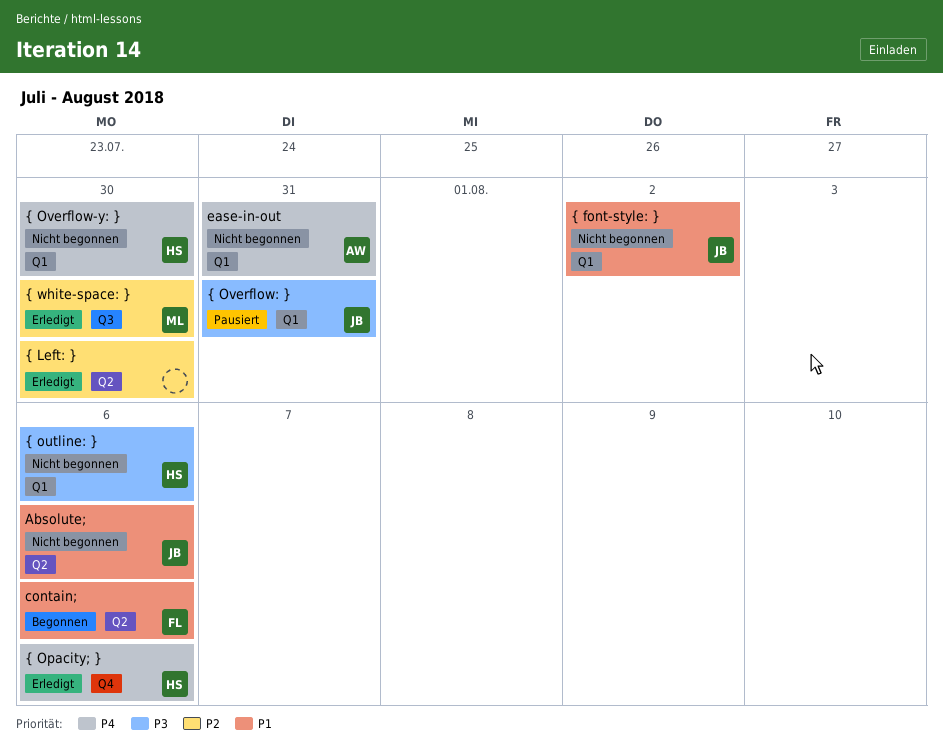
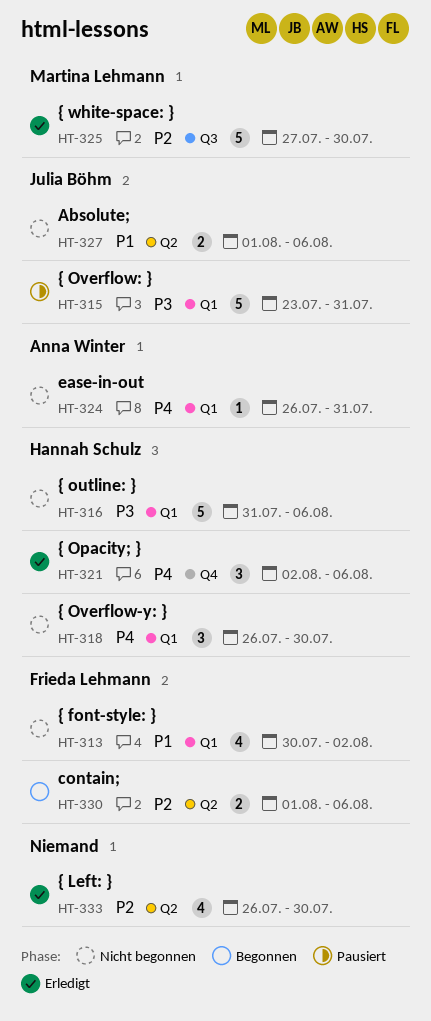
contain;, priority: P1 -> P2
{ font-style: }, owner: Julia Böhm -> Frieda Lehmann

